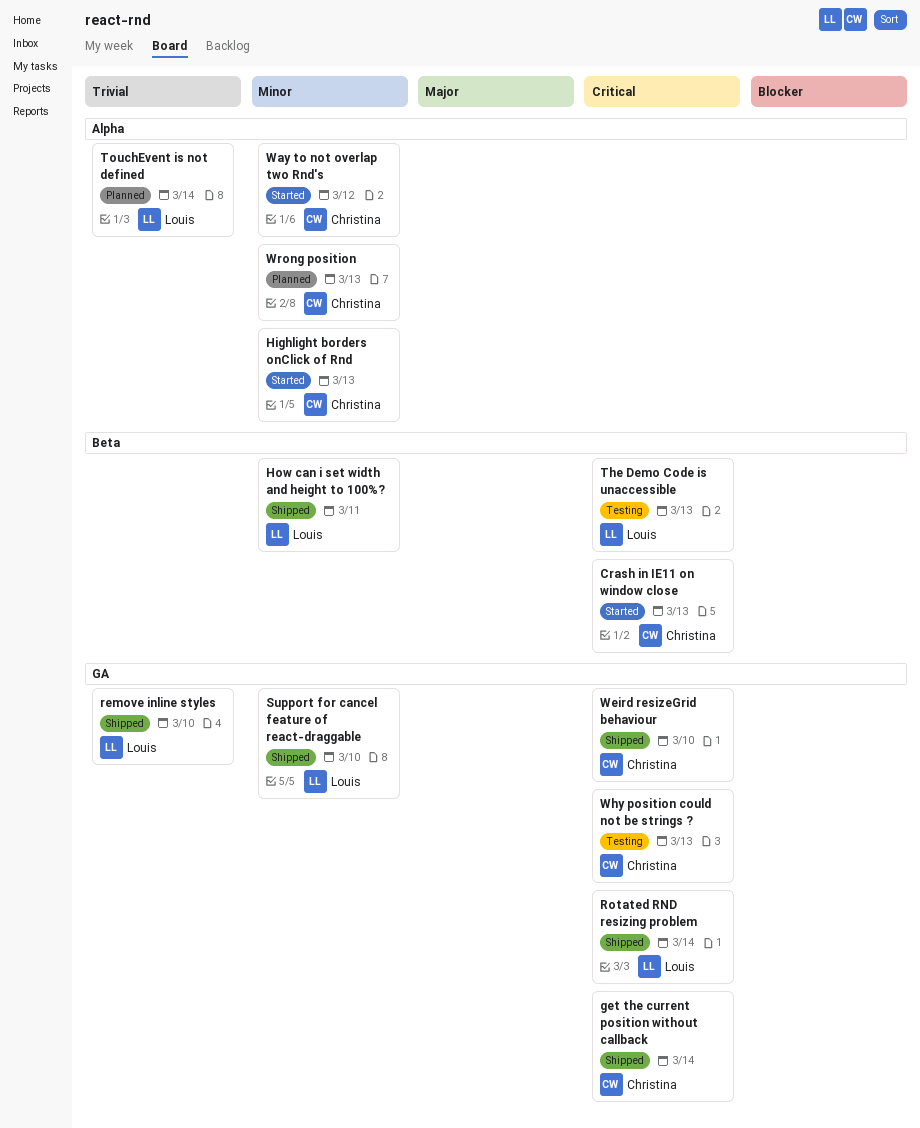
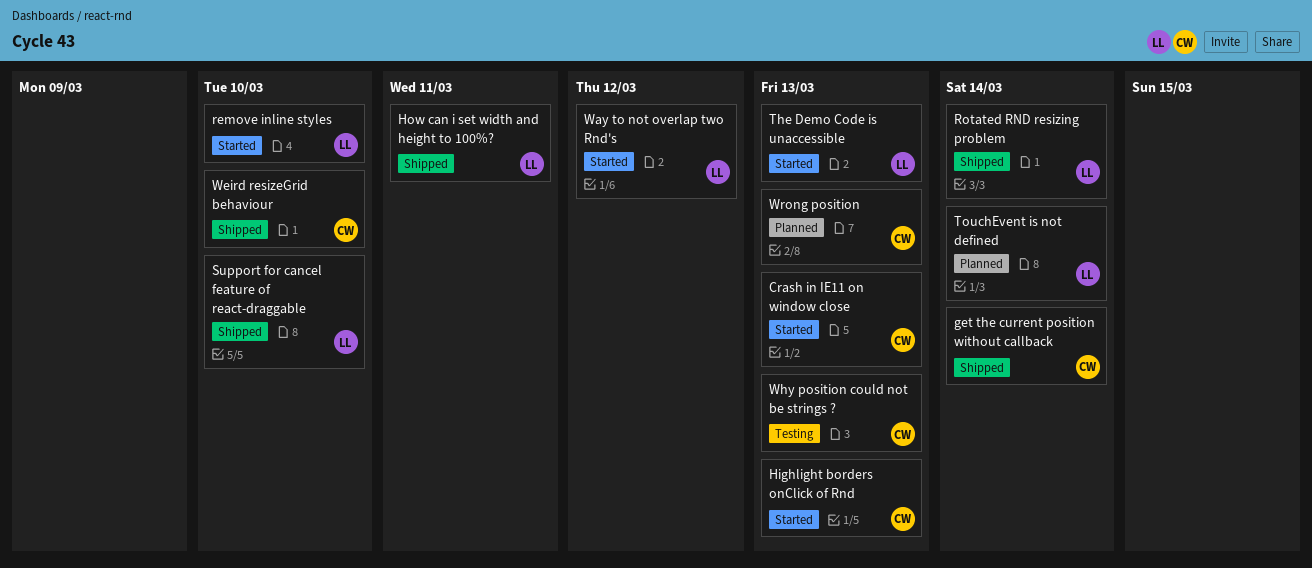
remove inline styles, status: Shipped -> Started
The Demo Code is unaccessible, status: Testing -> Started
Way to not overlap two Rnd's, owner: Christina -> Louis

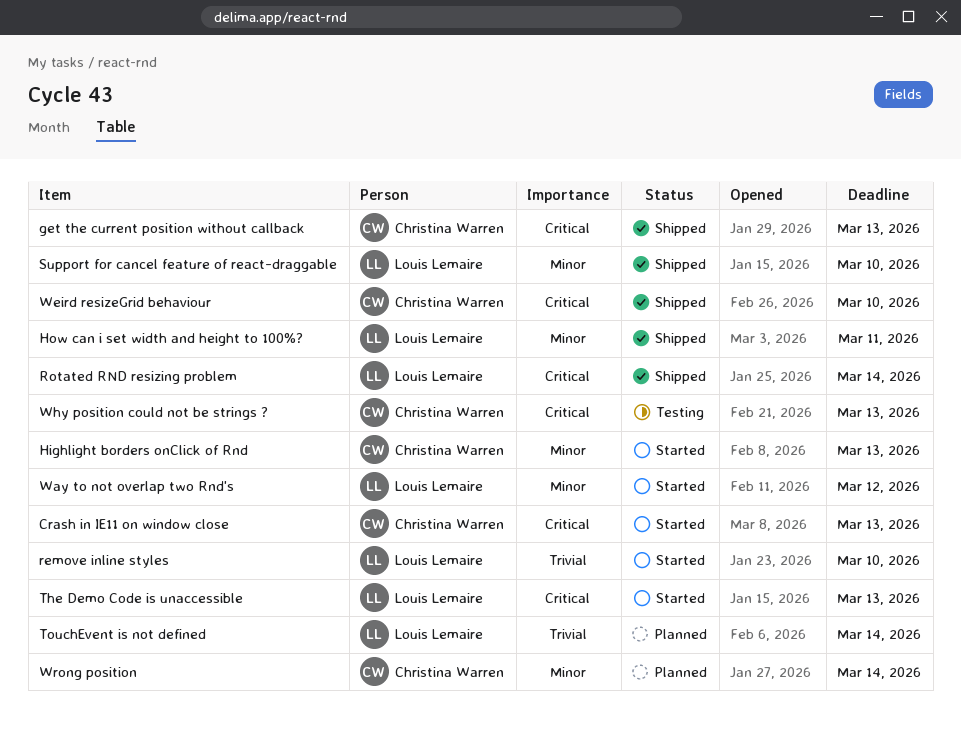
get the current position without callback, due: Mar 14 -> Mar 13
Wrong position, due: Mar 13 -> Mar 14

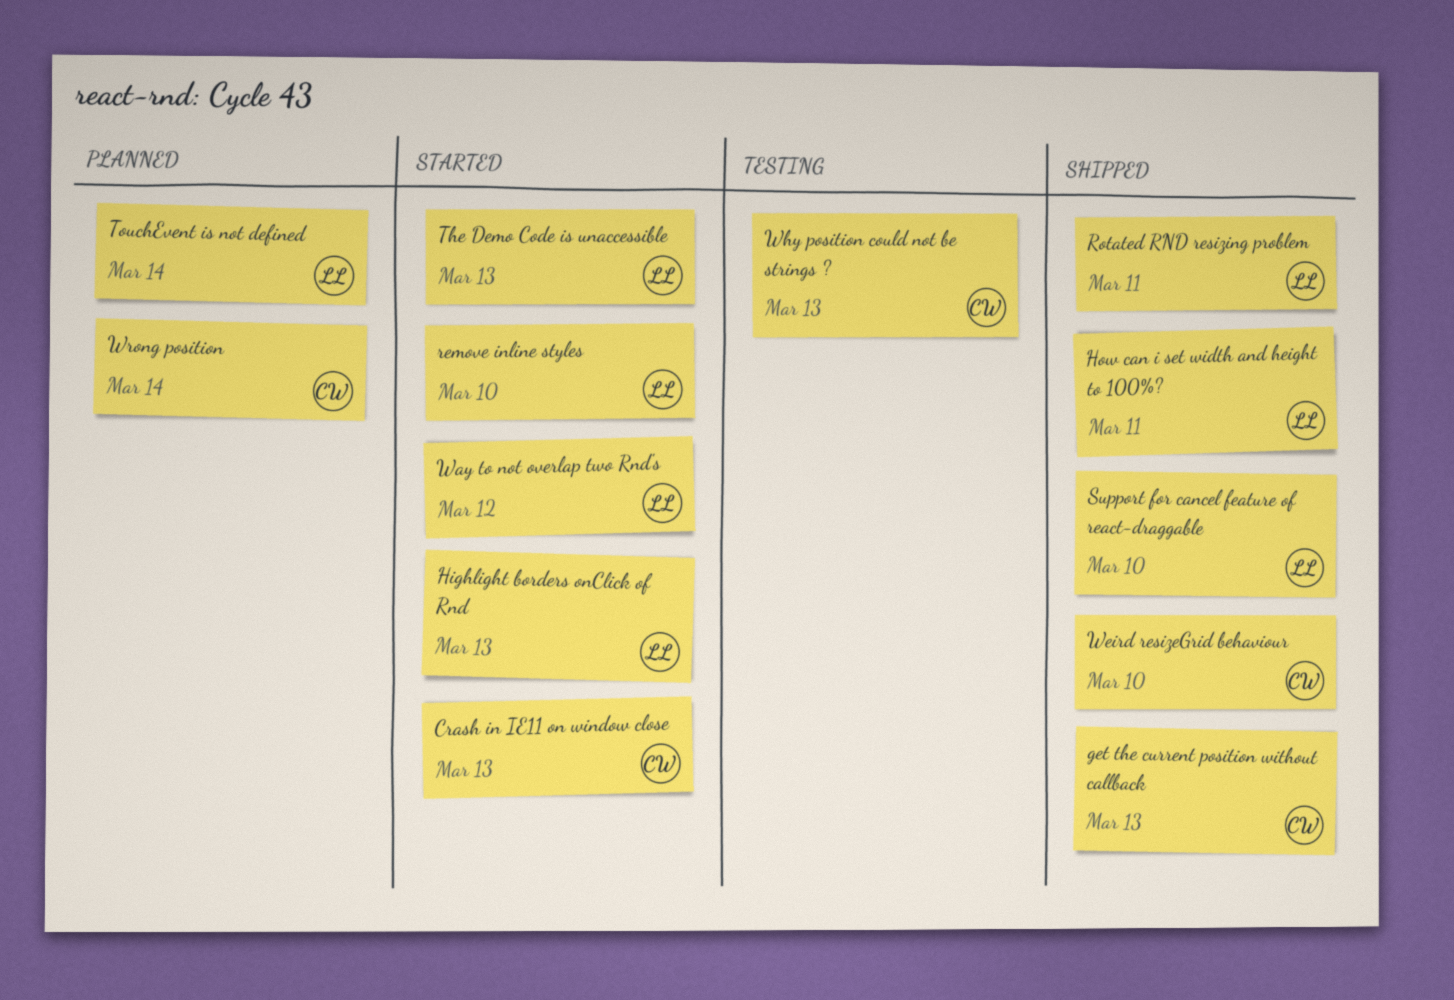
Highlight borders onClick of Rnd, owner: Christina Warren -> Louis Lemaire
Rotated RND resizing problem, due: Mar 14 -> Mar 11

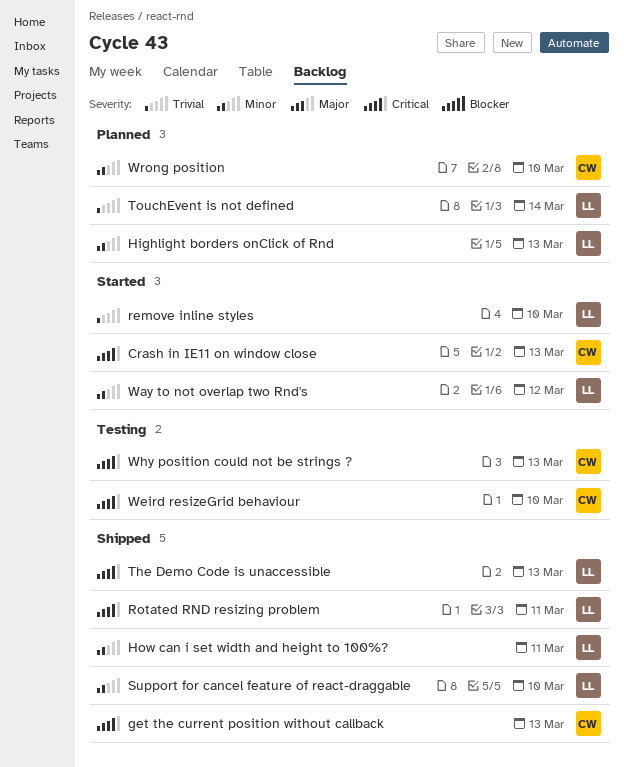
Highlight borders onClick of Rnd, status: Started -> Planned
The Demo Code is unaccessible, status: Started -> Shipped
Weird resizeGrid behaviour, status: Shipped -> Testing
Wrong position, due: Mar 14 -> Mar 10

